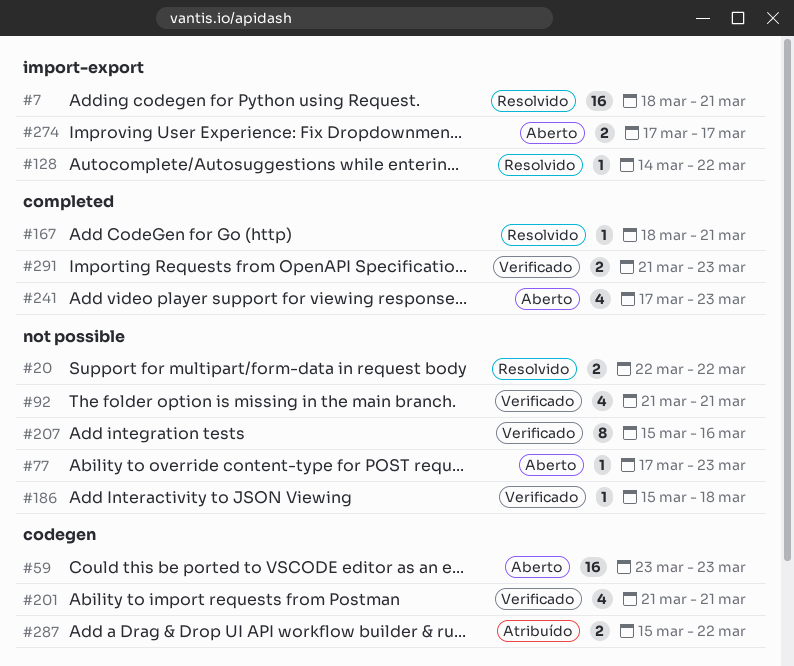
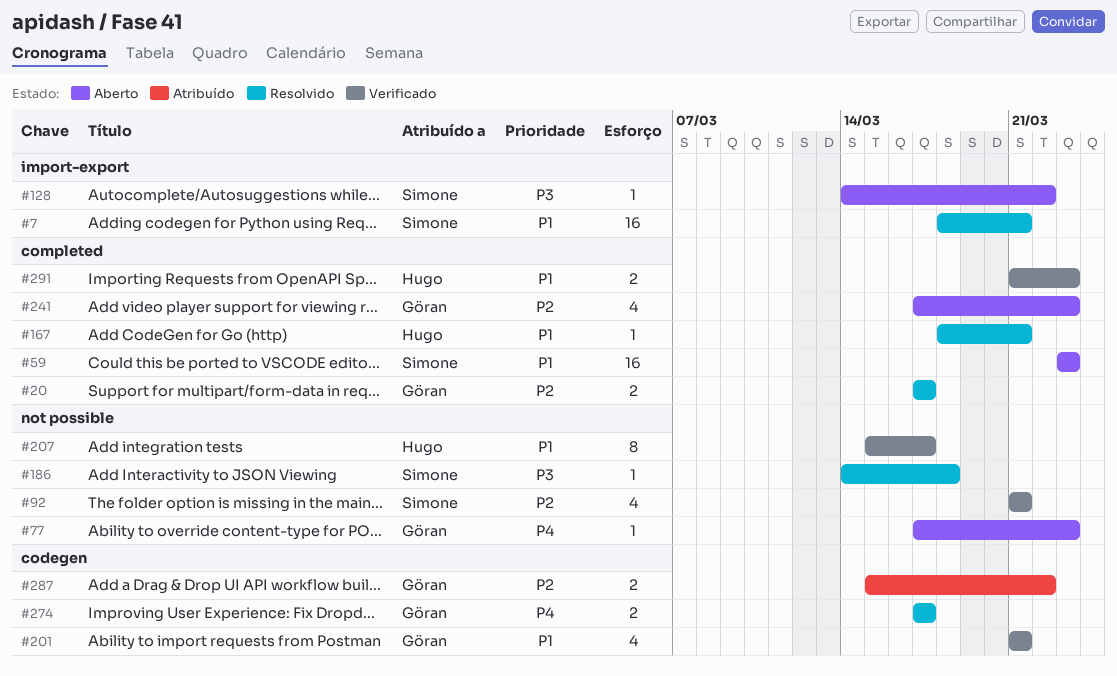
#20, label: not possible -> completed
#20, start: Mar 22 -> Mar 17
#20, due: Mar 22 -> Mar 17
#59, label: codegen -> completed
#128, status: Resolvido -> Aberto
#186, status: Verificado -> Resolvido
#186, start: Mar 15 -> Mar 14
#207, due: Mar 16 -> Mar 17
#274, status: Aberto -> Resolvido
#274, label: import-export -> codegen

